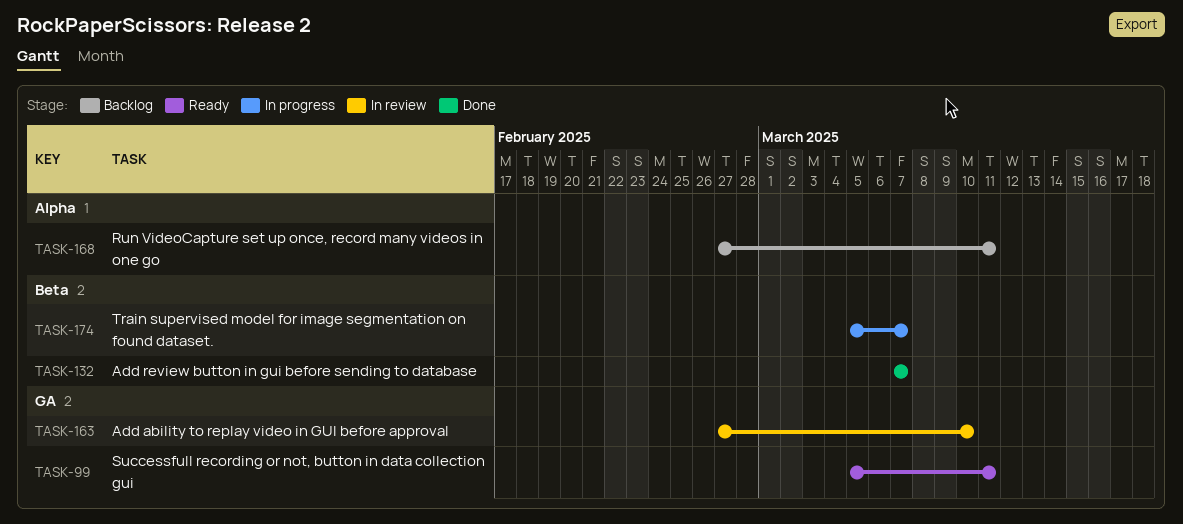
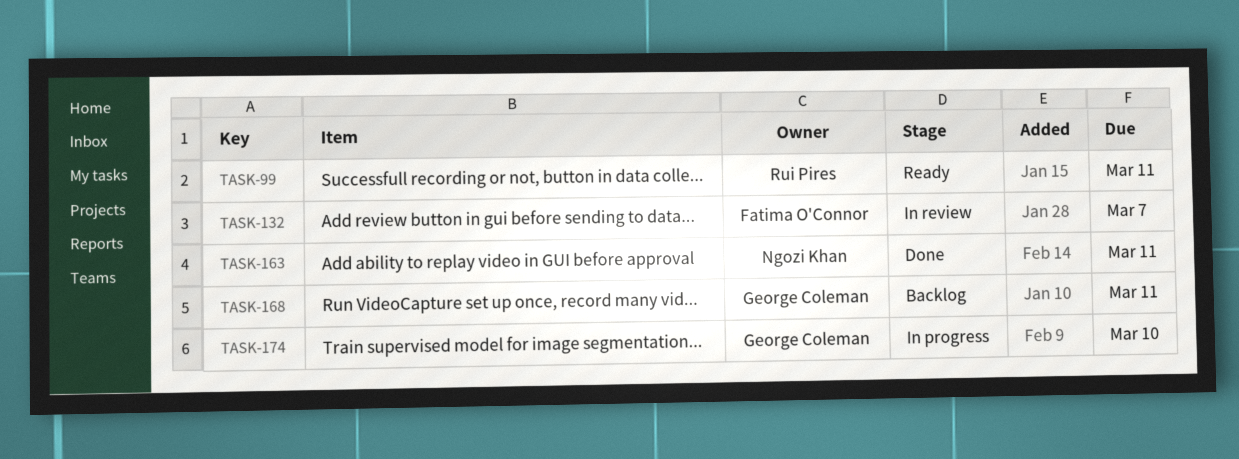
TASK-132, status: Done -> In review
TASK-163, status: In review -> Done
TASK-163, due: Mar 10 -> Mar 11
TASK-174, due: Mar 7 -> Mar 10

